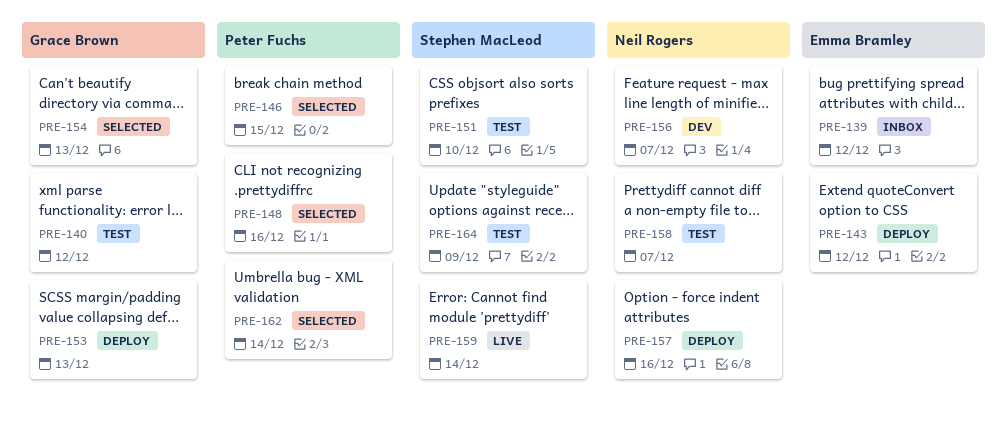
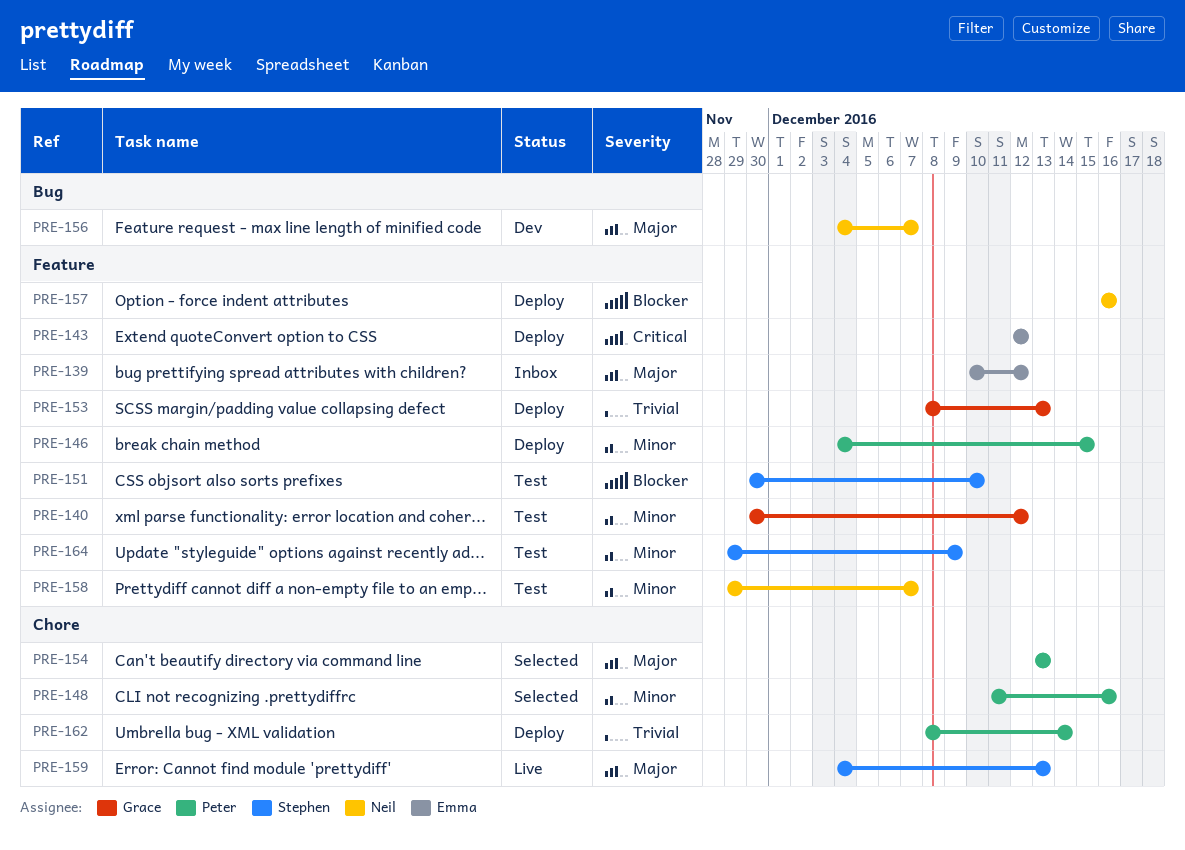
PRE-146, status: Selected -> Deploy
PRE-154, owner: Grace Brown -> Peter Fuchs
PRE-159, due: Dec 14 -> Dec 13
PRE-162, status: Selected -> Deploy

